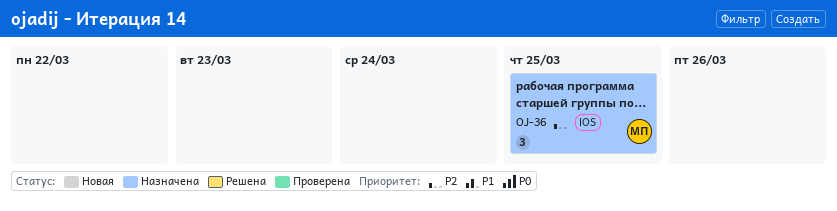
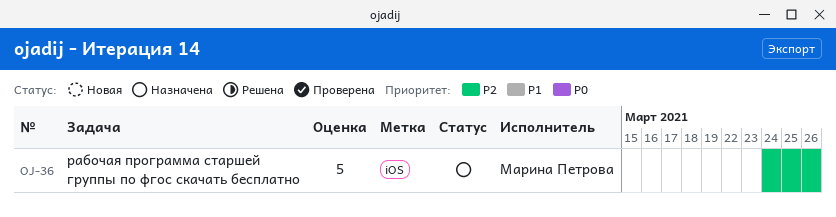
OJ-36, estimate: 3 -> 5
OJ-36, due: Mar 25 -> Mar 26

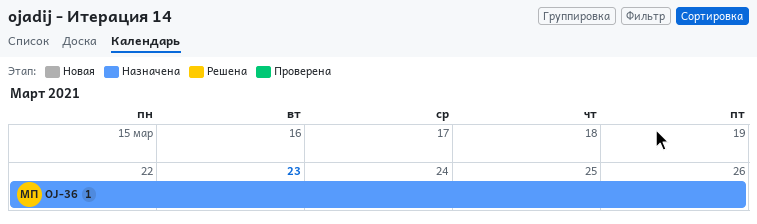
OJ-36, estimate: 5 -> 1
OJ-36, start: Mar 24 -> Mar 22

